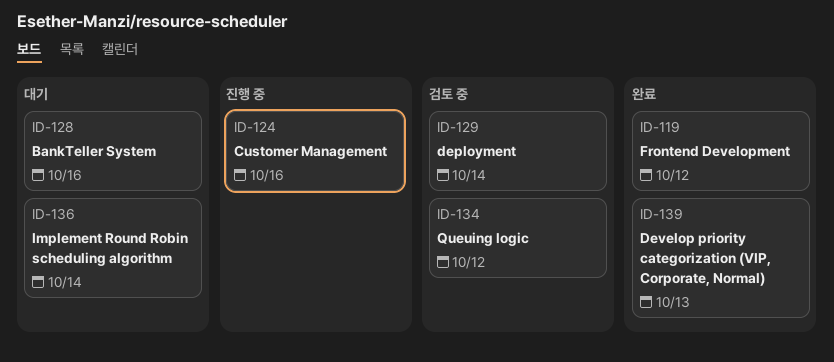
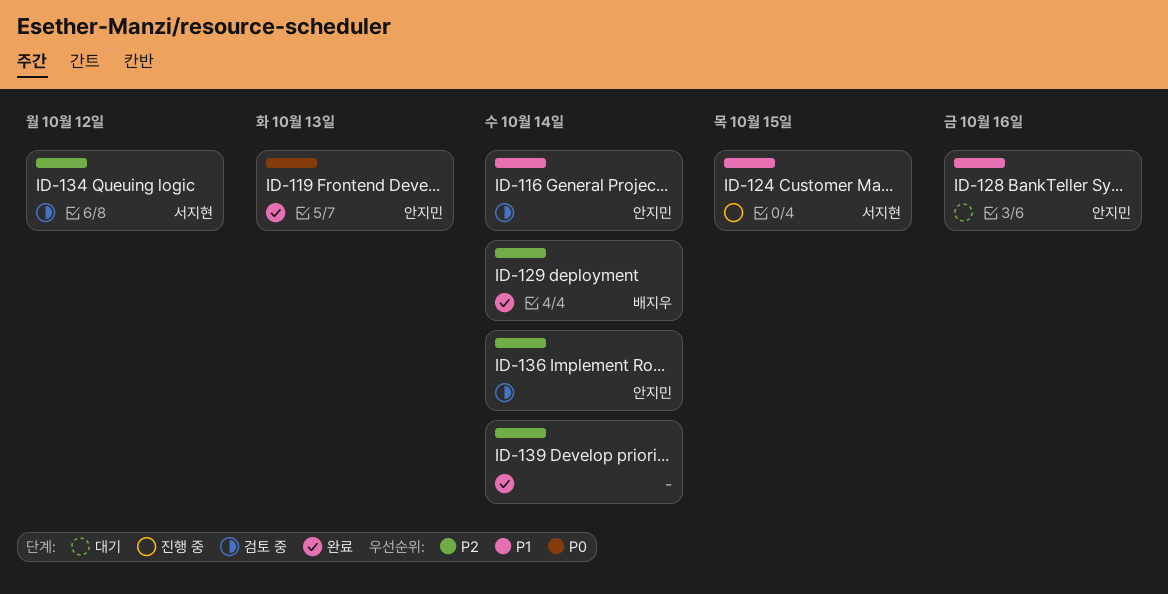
ID-116: none -> present
ID-119, due: Oct 12 -> Oct 13
ID-124, due: Oct 16 -> Oct 15
ID-129, status: 검토 중 -> 완료
ID-136, status: 대기 -> 검토 중
ID-139, due: Oct 13 -> Oct 14

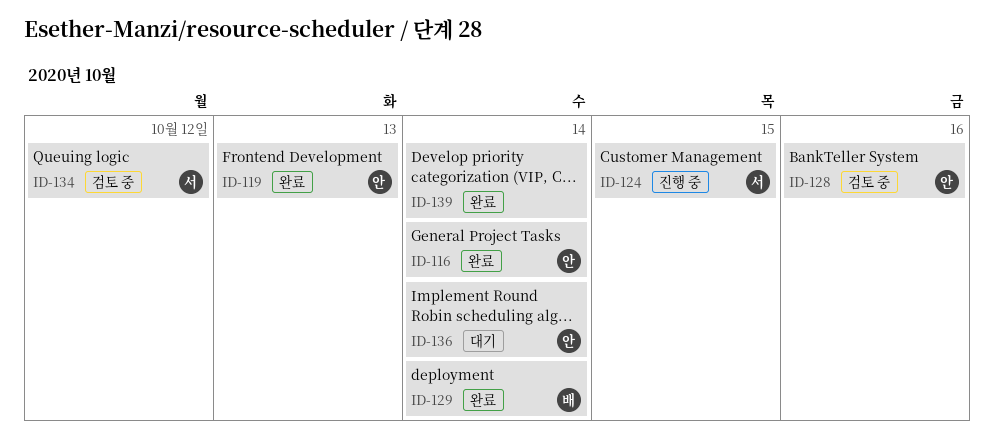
ID-116, status: 검토 중 -> 완료
ID-128, status: 대기 -> 검토 중
ID-136, status: 검토 중 -> 대기

